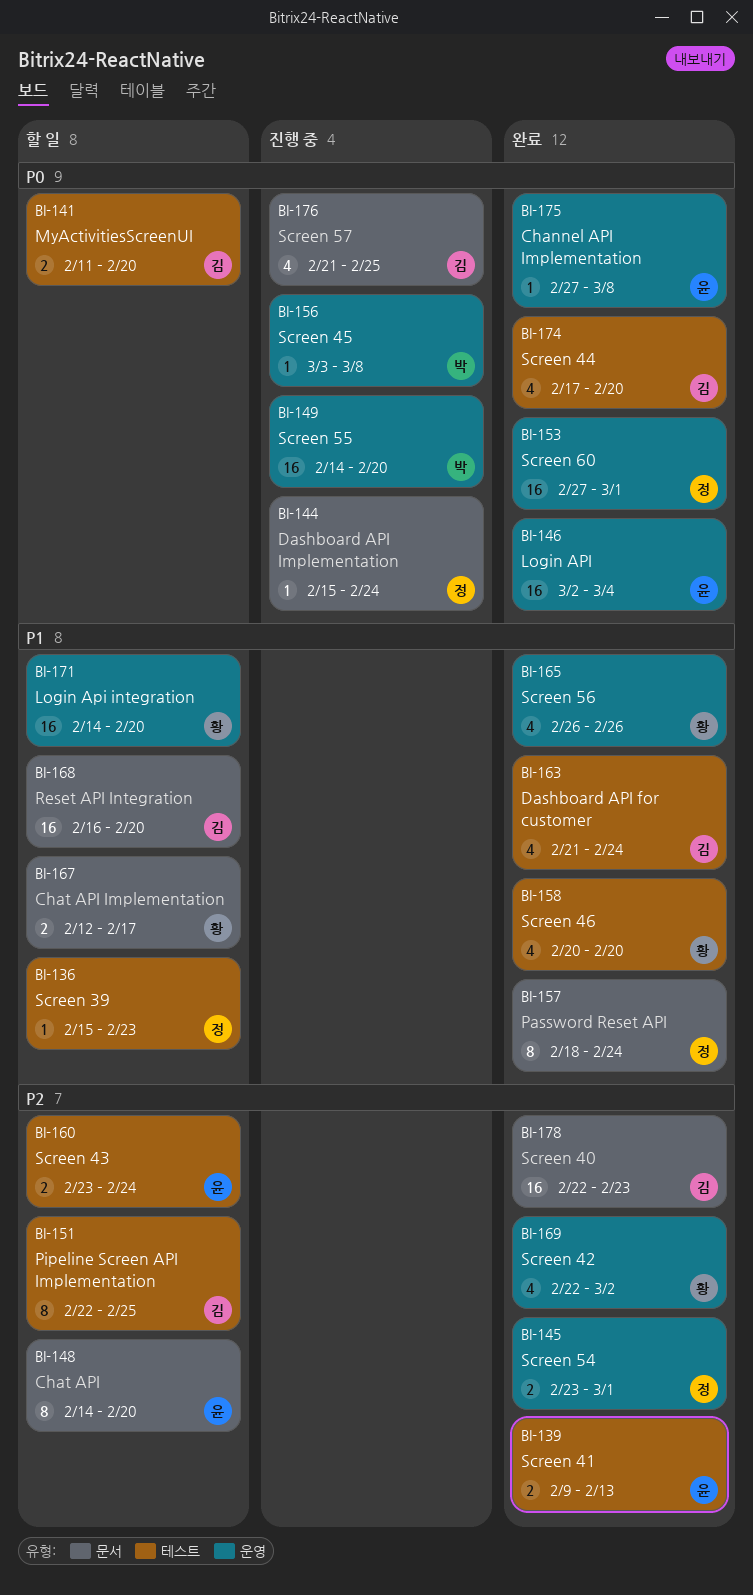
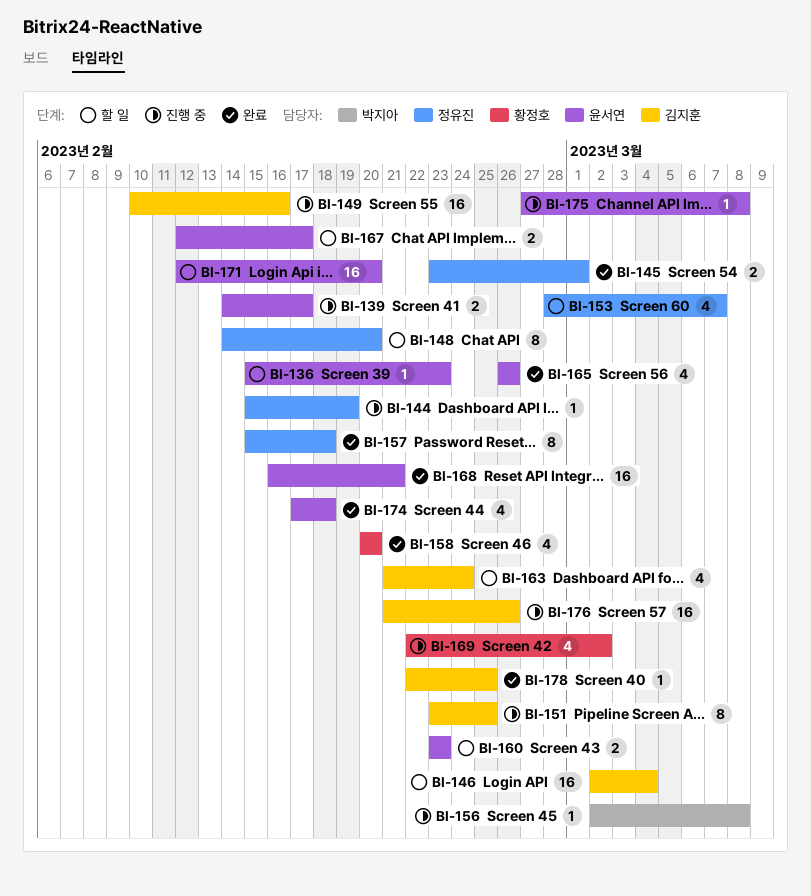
BI-136, owner: 정유진 -> 윤서연
BI-139, status: 완료 -> 진행 중
BI-139, start: Feb 9 -> Feb 14
BI-139, due: Feb 13 -> Feb 17
BI-141: present -> none
BI-144, due: Feb 24 -> Feb 19
BI-146, status: 완료 -> 할 일
BI-146, owner: 윤서연 -> 김지훈
BI-148, owner: 윤서연 -> 정유진
BI-149, owner: 박지아 -> 김지훈
BI-149, start: Feb 14 -> Feb 10
BI-149, due: Feb 20 -> Feb 16
BI-151, status: 할 일 -> 진행 중
BI-151, start: Feb 22 -> Feb 23
BI-153, status: 완료 -> 할 일
BI-153, estimate: 16 -> 4
BI-153, start: Feb 27 -> Feb 28
BI-153, due: Mar 1 -> Mar 7
BI-156, start: Mar 3 -> Mar 2
BI-157, start: Feb 18 -> Feb 15
BI-157, due: Feb 24 -> Feb 18
BI-160, due: Feb 24 -> Feb 23
BI-163, status: 완료 -> 할 일
BI-165, owner: 황정호 -> 윤서연
BI-167, owner: 황정호 -> 윤서연
BI-168, status: 할 일 -> 완료
BI-168, owner: 김지훈 -> 윤서연
BI-168, due: Feb 20 -> Feb 21
BI-169, status: 완료 -> 진행 중
BI-171, owner: 황정호 -> 윤서연
BI-171, start: Feb 14 -> Feb 12
BI-174, owner: 김지훈 -> 윤서연
BI-174, due: Feb 20 -> Feb 18
BI-175, status: 완료 -> 진행 중
BI-176, estimate: 4 -> 16
BI-176, due: Feb 25 -> Feb 26
BI-178, estimate: 16 -> 1
BI-178, due: Feb 23 -> Feb 25

